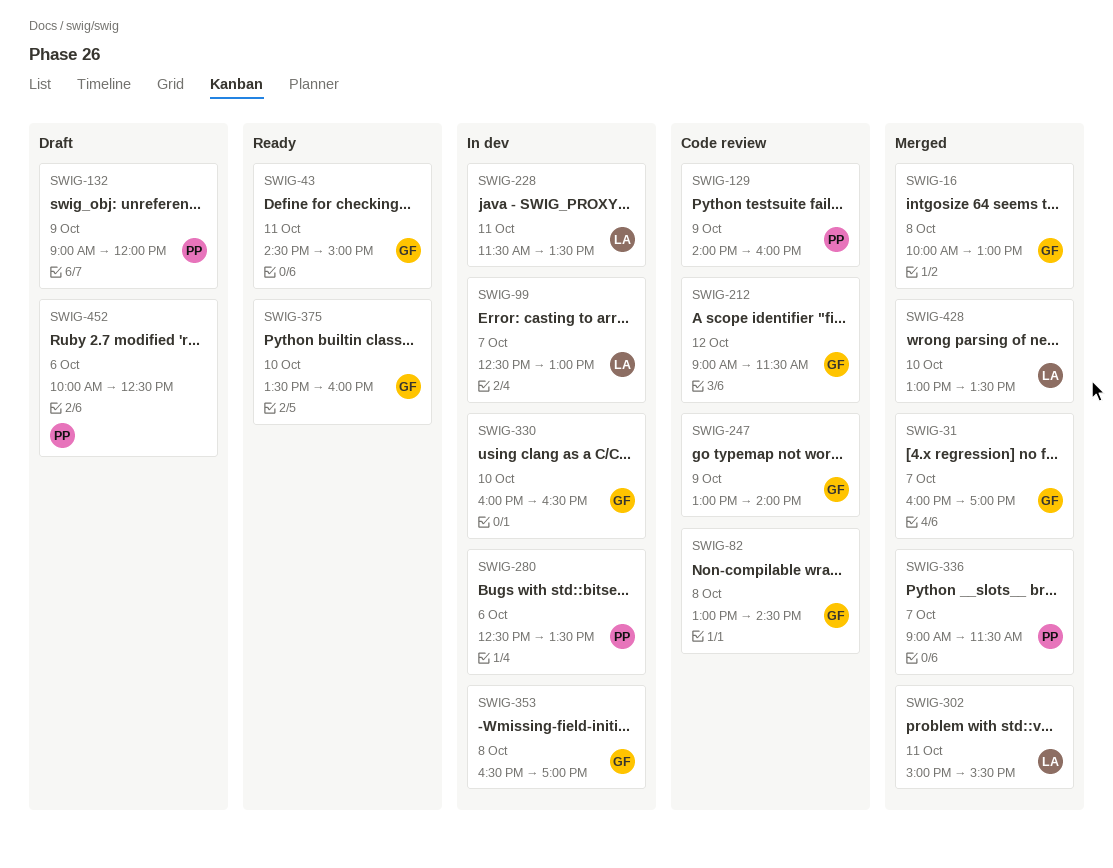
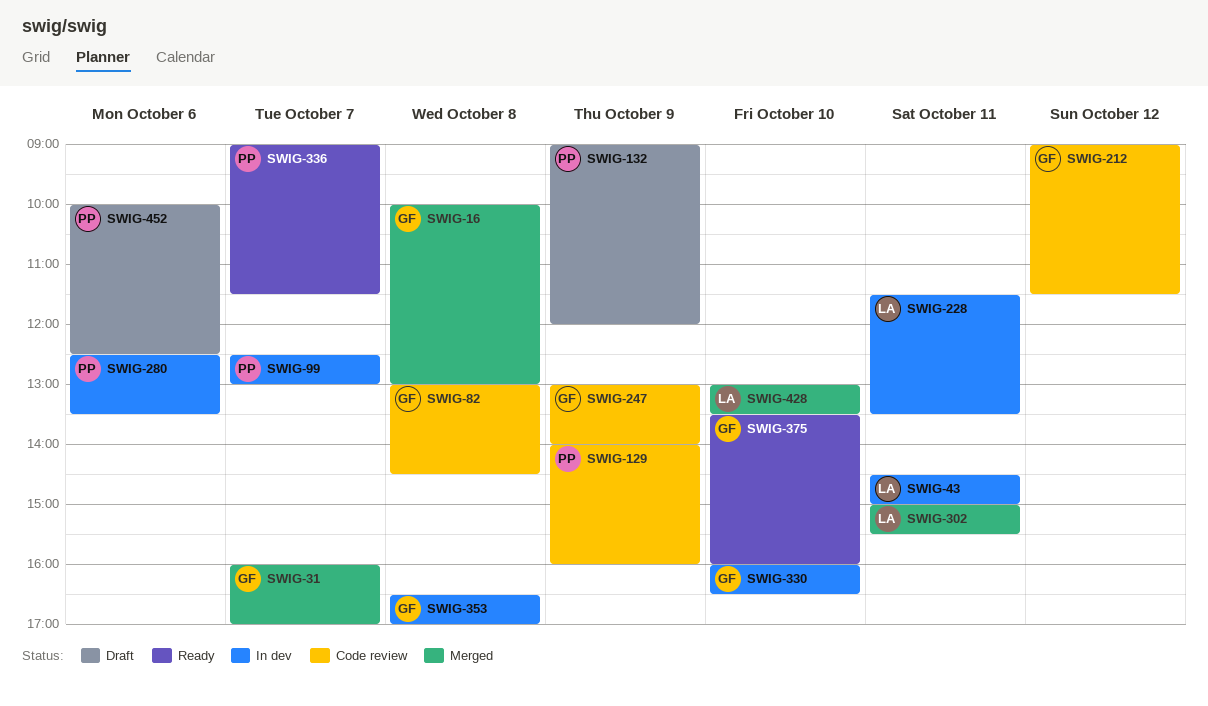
SWIG-43, status: Ready -> In dev
SWIG-43, owner: GF -> LA
SWIG-99, owner: LA -> PP
SWIG-336, status: Merged -> Ready

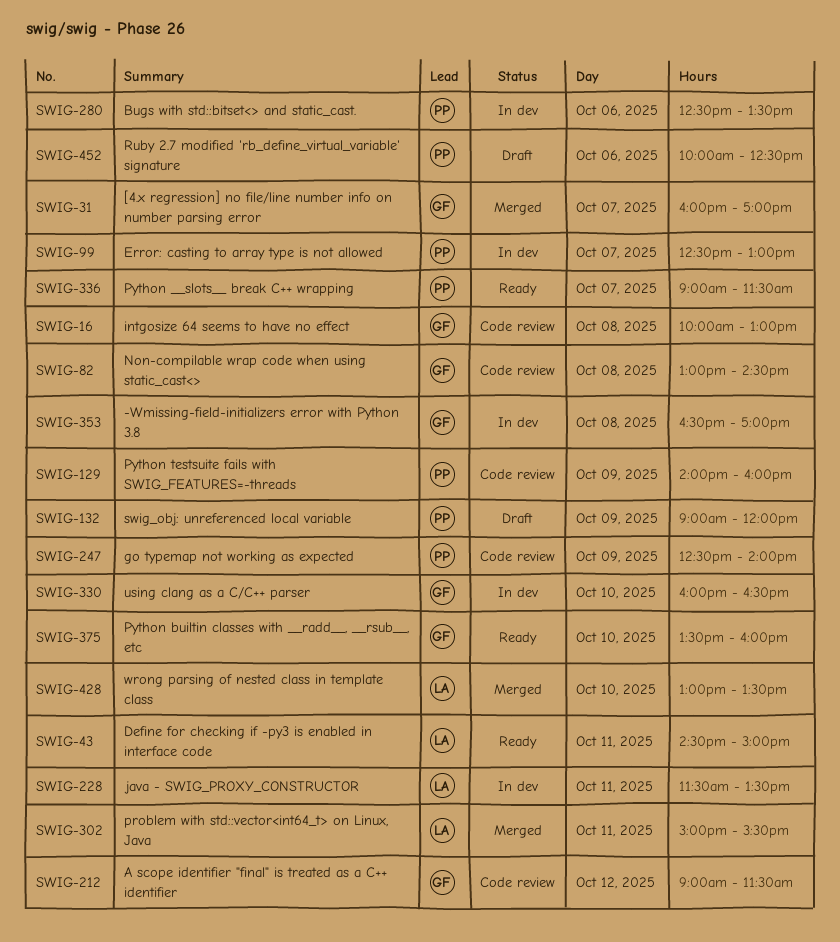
SWIG-16, status: Merged -> Code review
SWIG-43, status: In dev -> Ready
SWIG-247, owner: GF -> PP
SWIG-247, begins: 13:00 -> 12:30

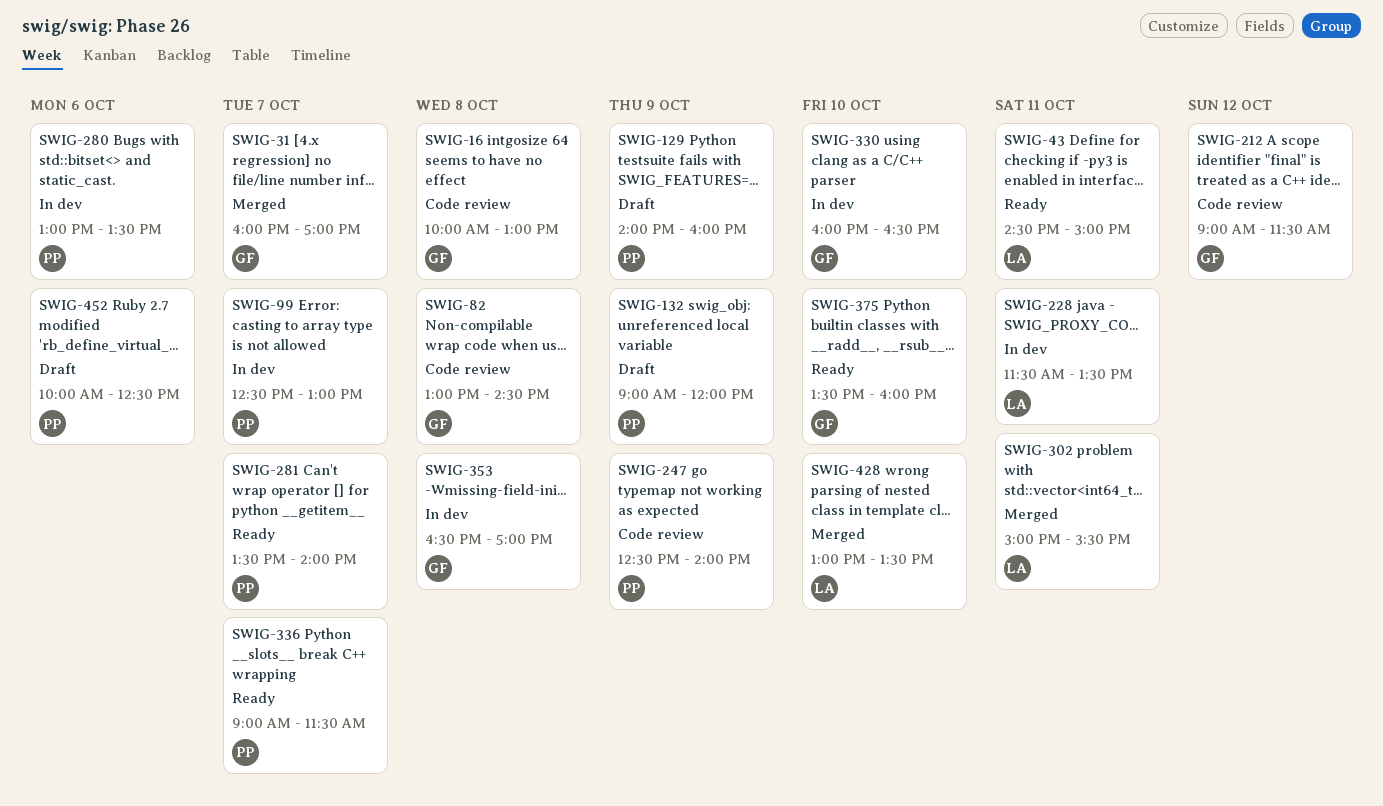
SWIG-129, status: Code review -> Draft
SWIG-280, begins: 12:30 -> 13:00
SWIG-281: none -> present

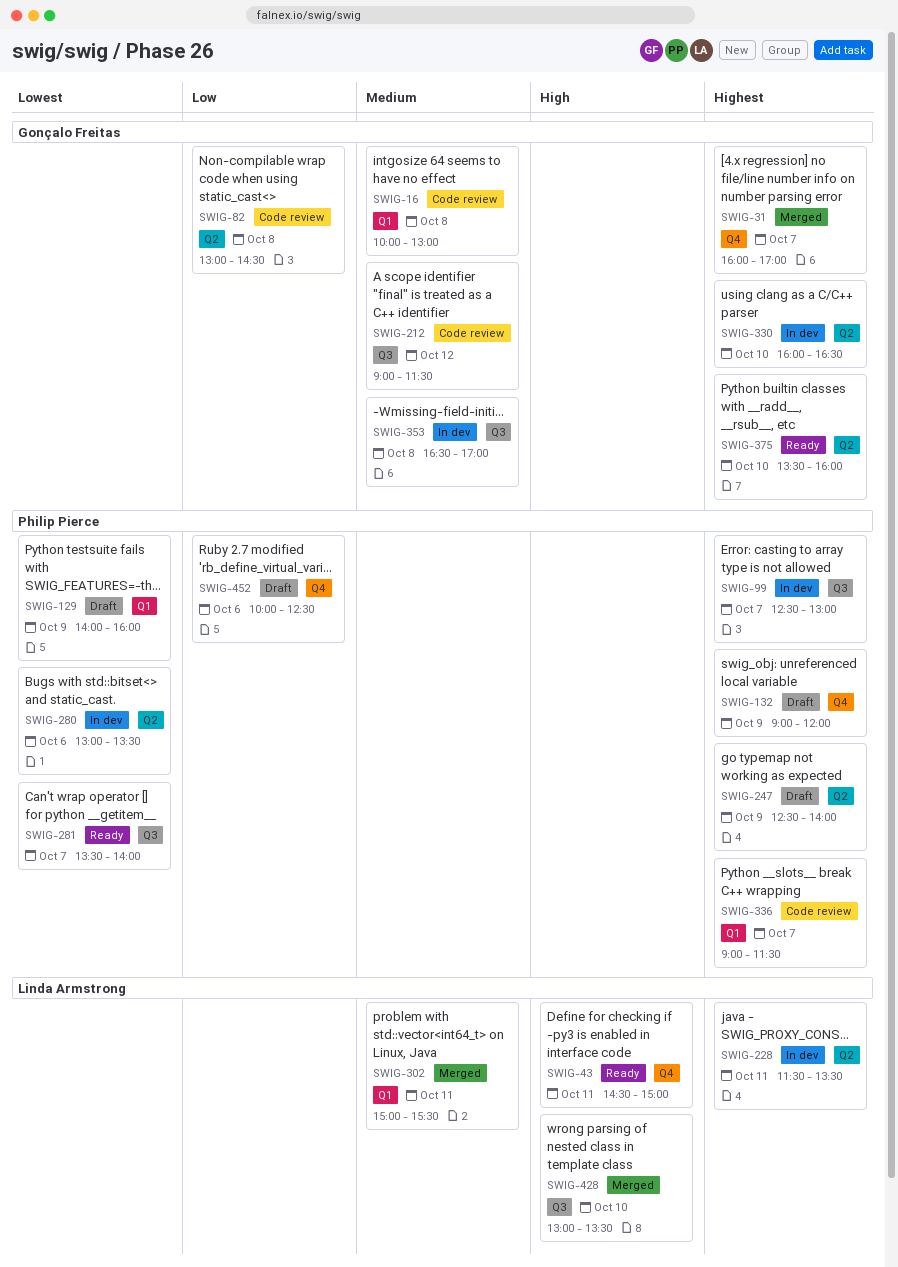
SWIG-247, status: Code review -> Draft
SWIG-336, status: Ready -> Code review

